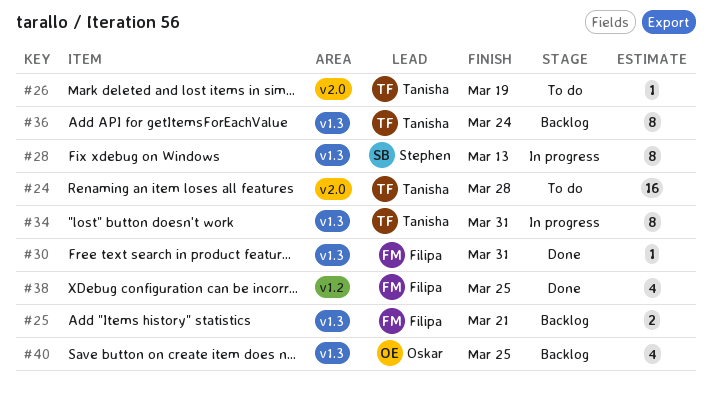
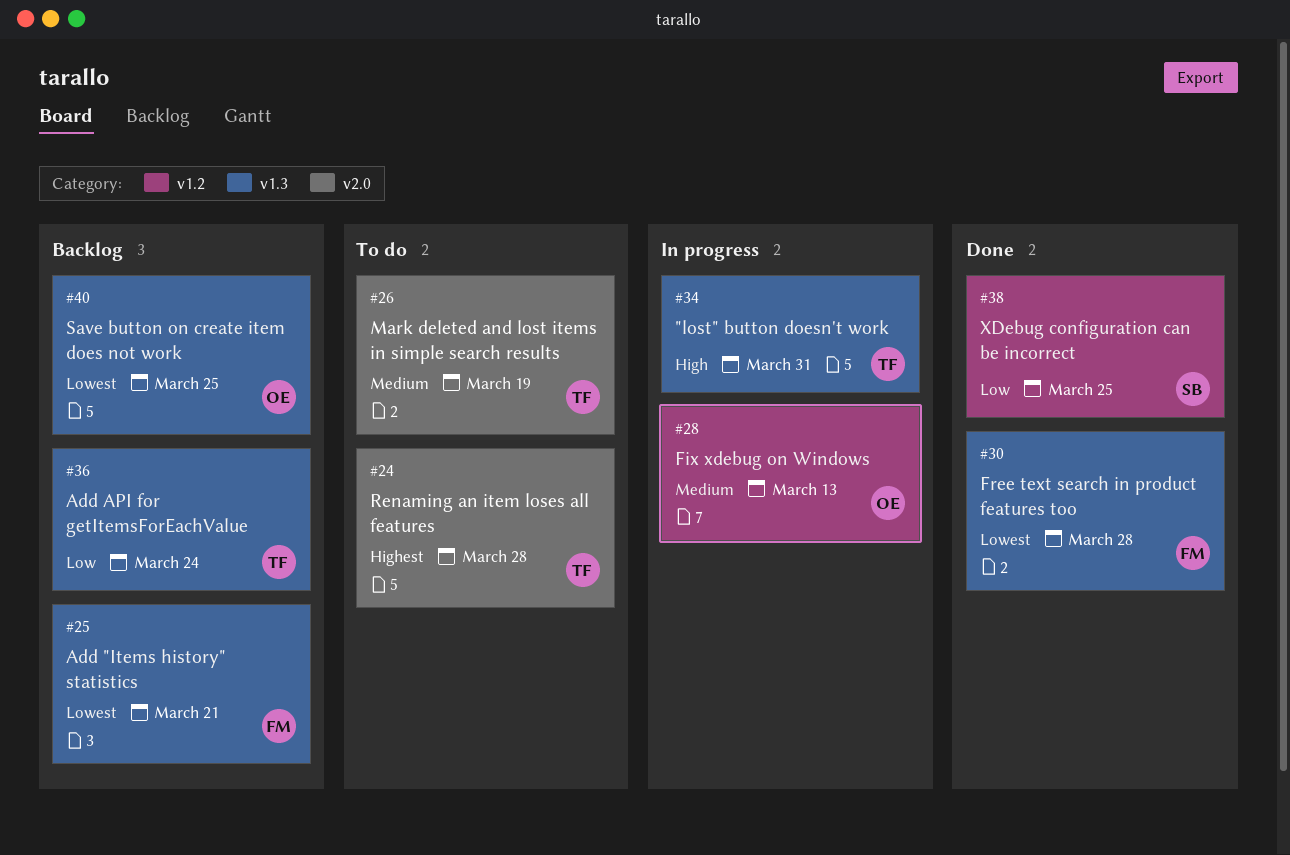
#28, owner: Stephen -> Oskar
#28, label: v1.3 -> v1.2
#30, due: Mar 31 -> Mar 28
#38, owner: Filipa -> Stephen

